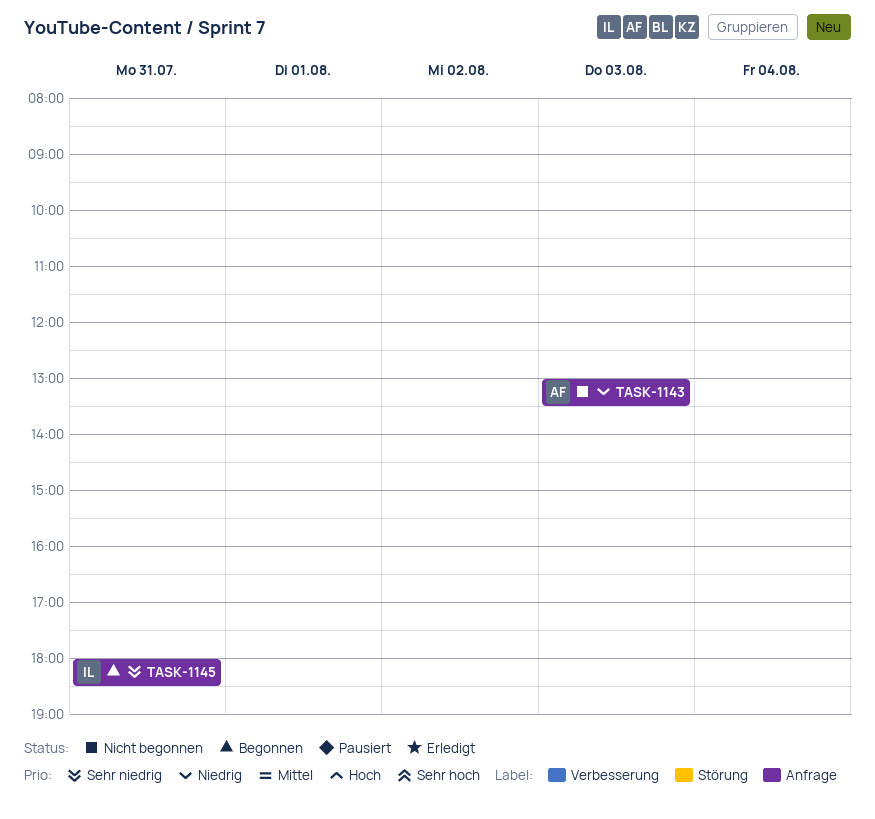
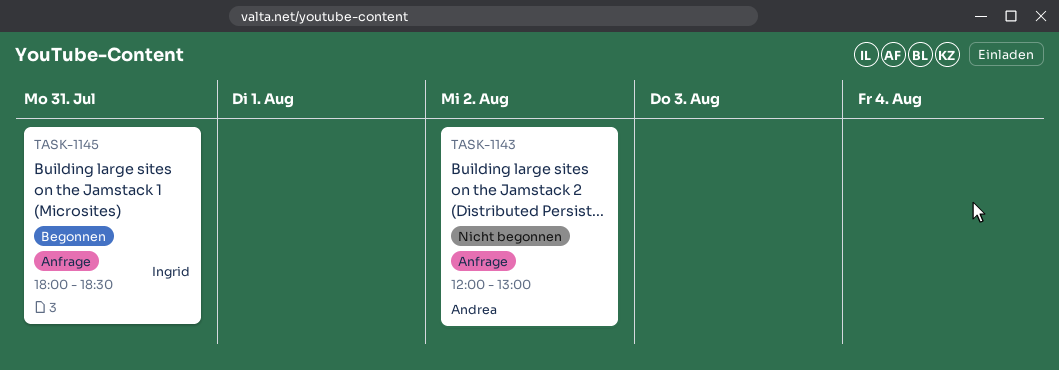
TASK-1143, day: Aug 3 -> Aug 2
TASK-1143, begins: 13:00 -> 12:00
TASK-1143, ends: 13:30 -> 13:00

